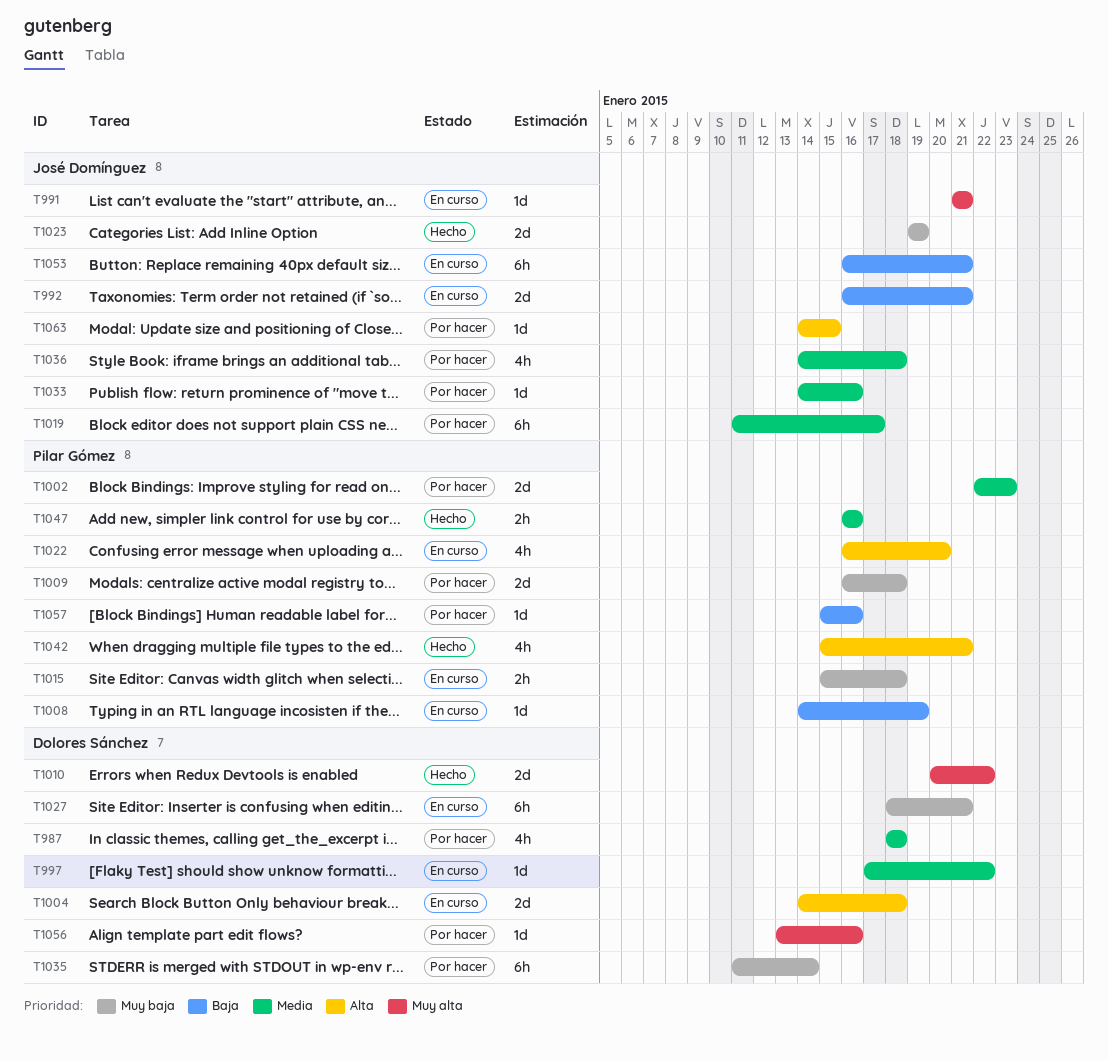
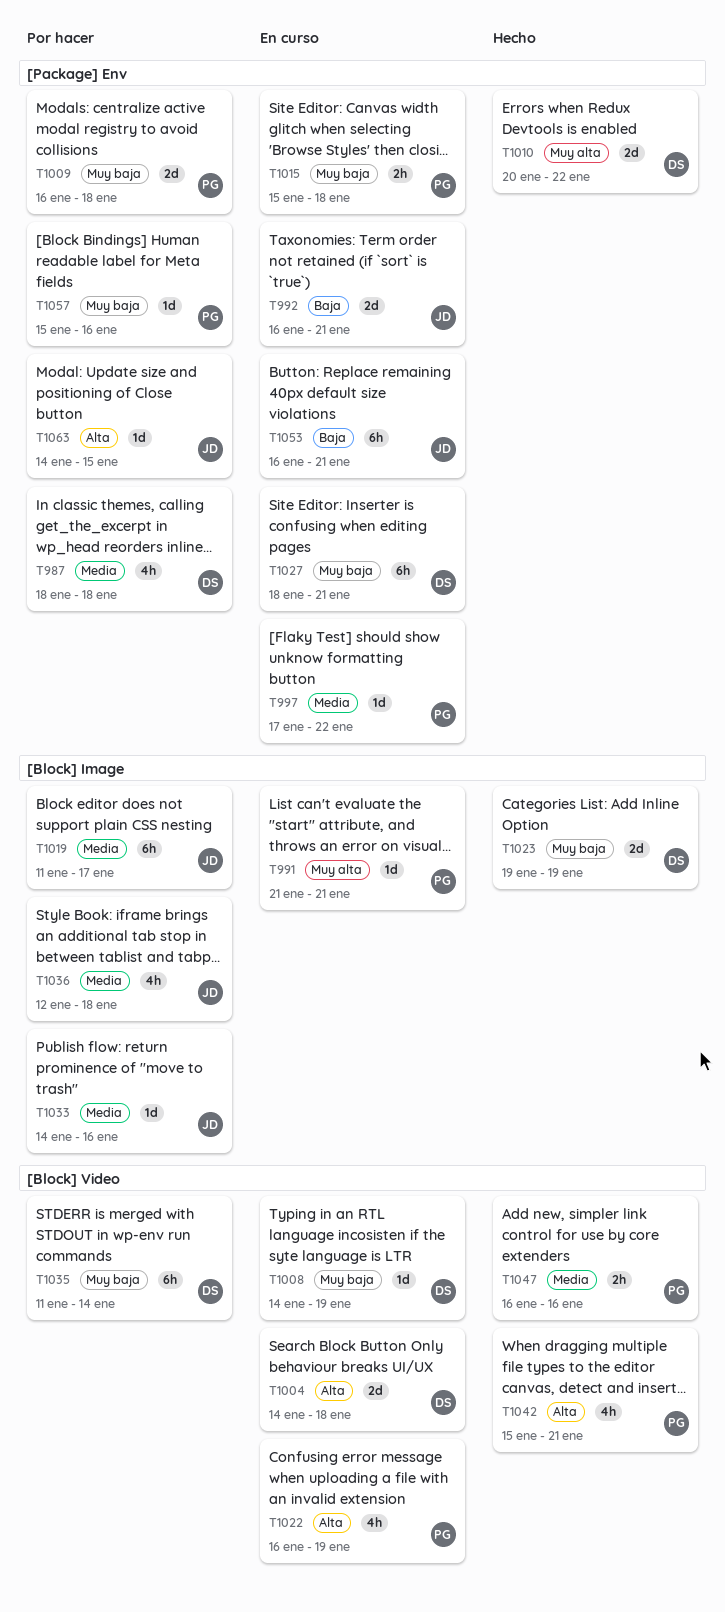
T991, owner: José Domínguez -> Pilar Gómez
T997, owner: Dolores Sánchez -> Pilar Gómez
T1002: present -> none
T1008, owner: Pilar Gómez -> Dolores Sánchez
T1008, priority: Baja -> Muy baja
T1022, due: Jan 20 -> Jan 19
T1023, owner: José Domínguez -> Dolores Sánchez
T1036, start: Jan 14 -> Jan 12
T1056: present -> none
T1057, priority: Baja -> Muy baja

